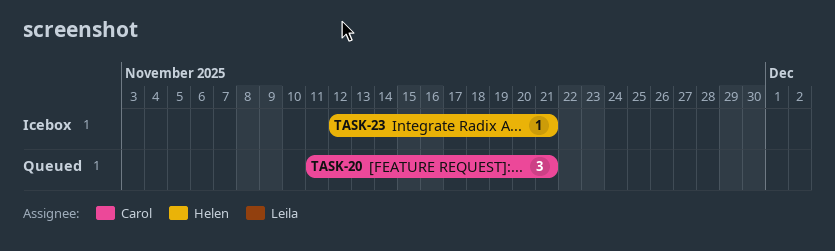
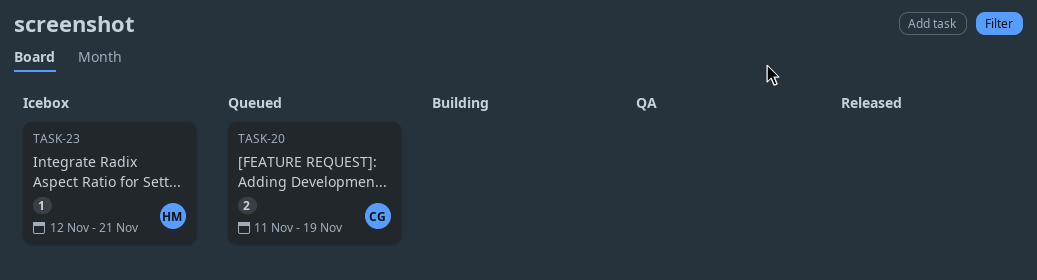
TASK-20, estimate: 3 -> 2
TASK-20, due: Nov 21 -> Nov 19

